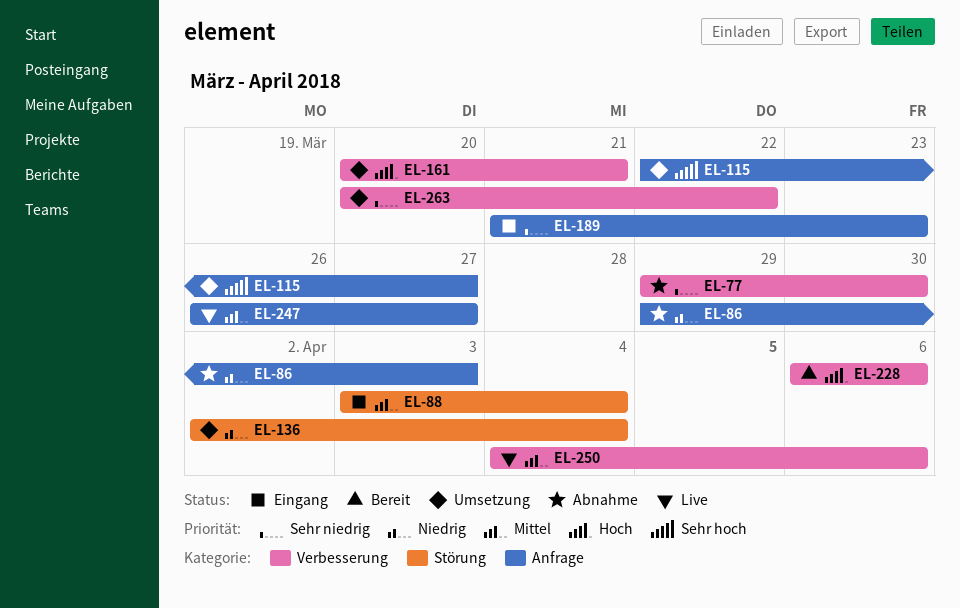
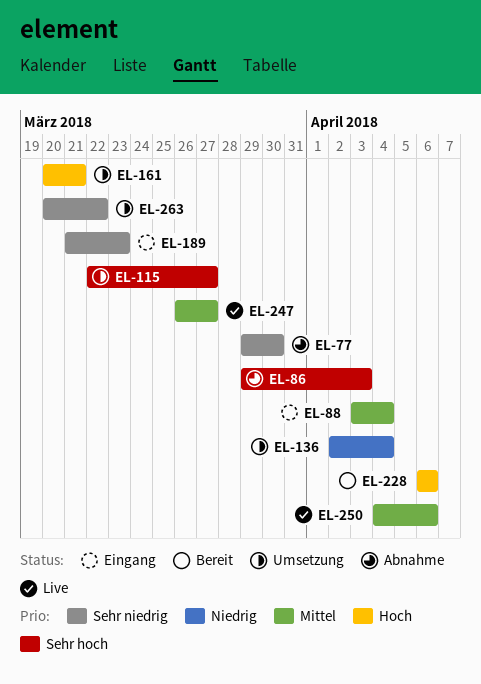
EL-86, priority: Niedrig -> Sehr hoch

